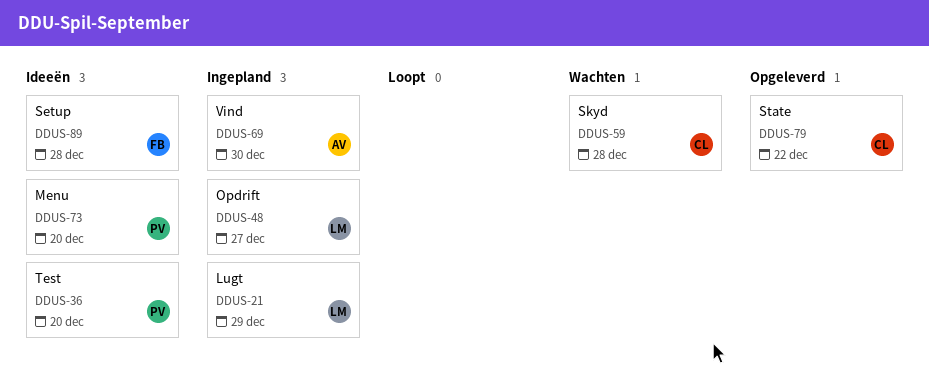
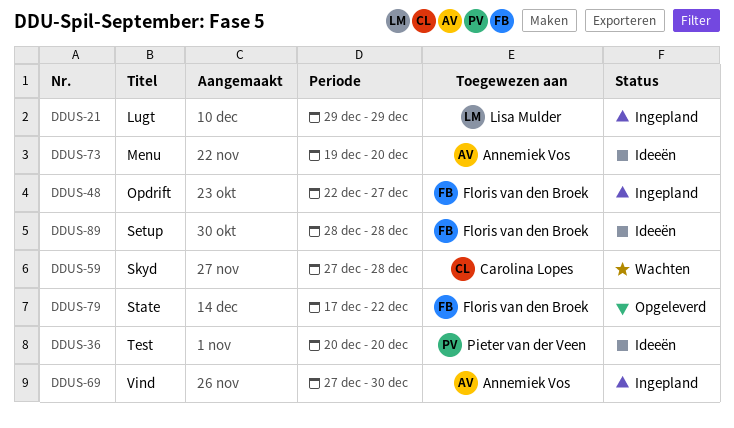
DDUS-48, owner: Lisa Mulder -> Floris van den Broek
DDUS-73, owner: Pieter van der Veen -> Annemiek Vos
DDUS-79, owner: Carolina Lopes -> Floris van den Broek

